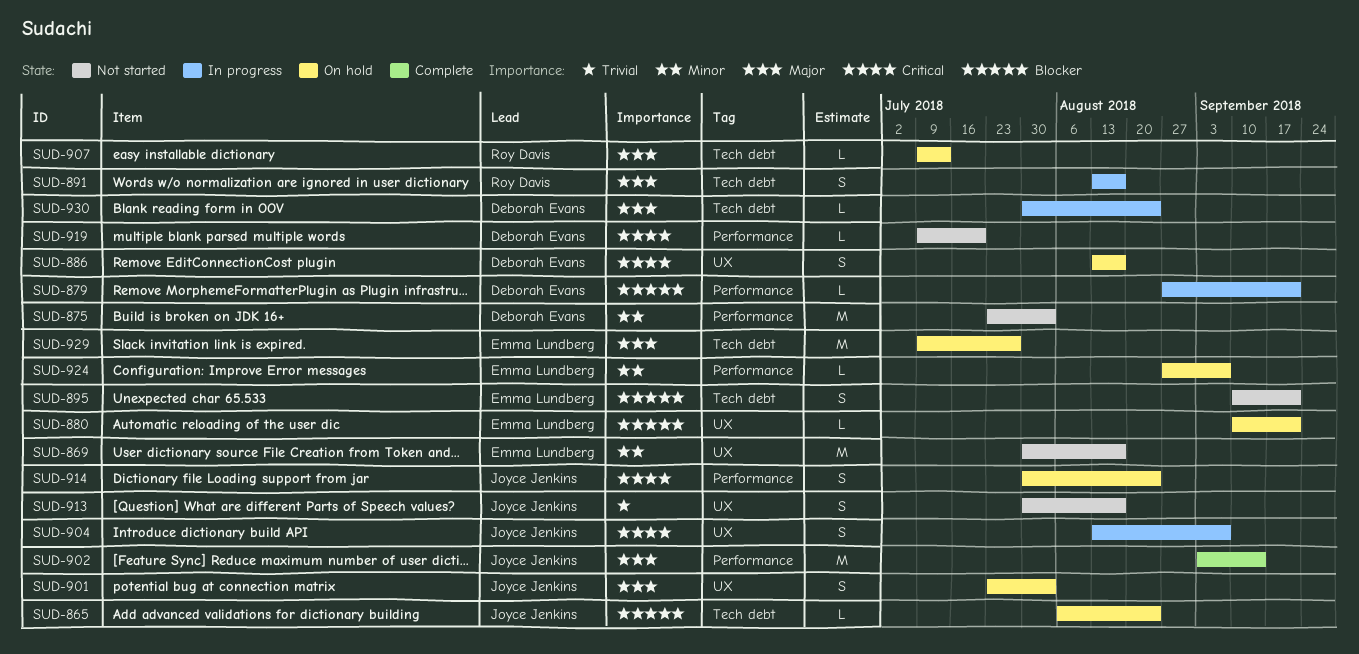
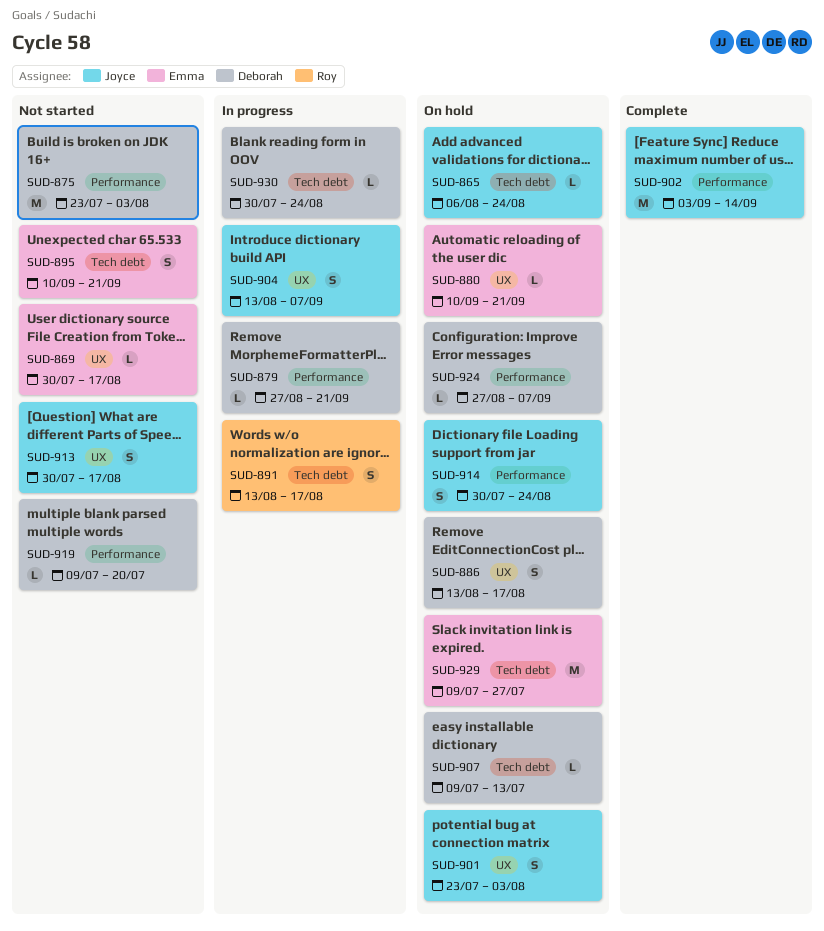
SUD-869, estimate: M -> L
SUD-907, owner: Roy Davis -> Deborah Evans
SUD-924, owner: Emma Lundberg -> Deborah Evans

